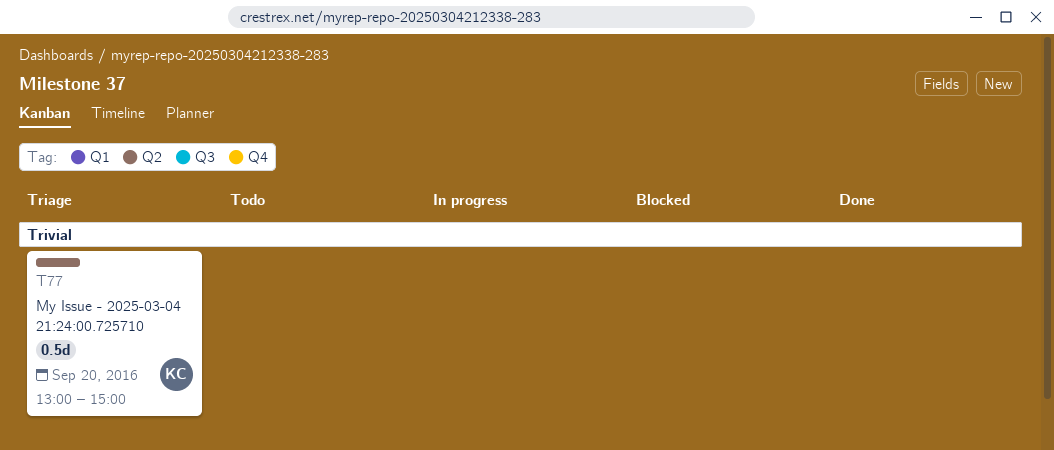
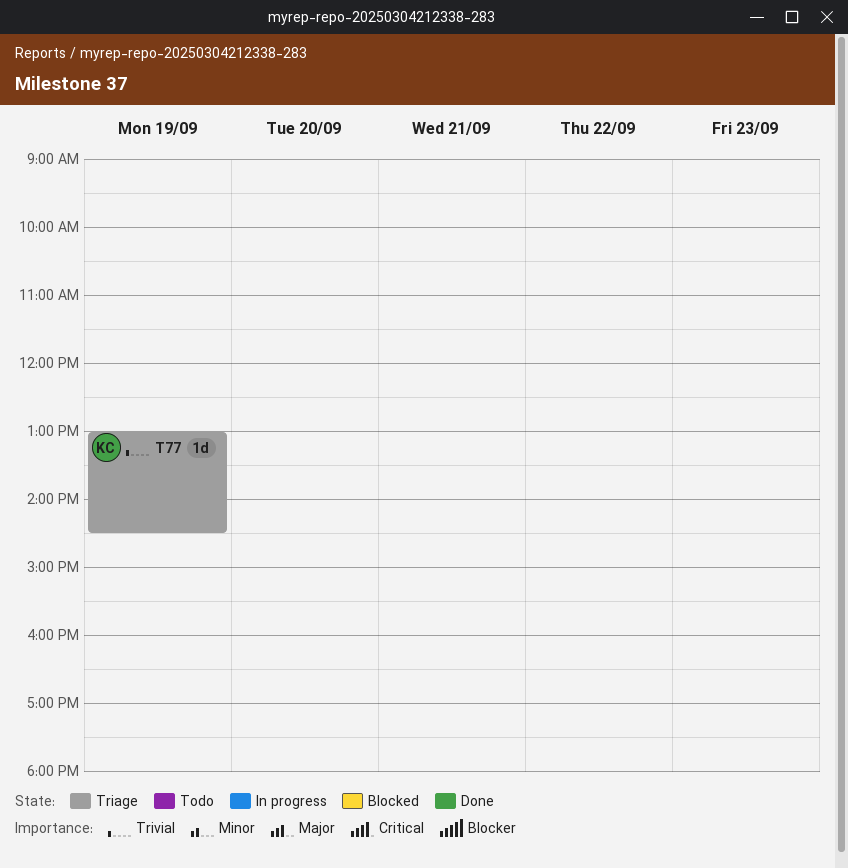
T77, estimate: 0.5d -> 1d
T77, day: Sep 20 -> Sep 19
T77, ends: 15:00 -> 14:30

